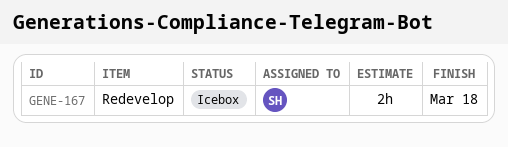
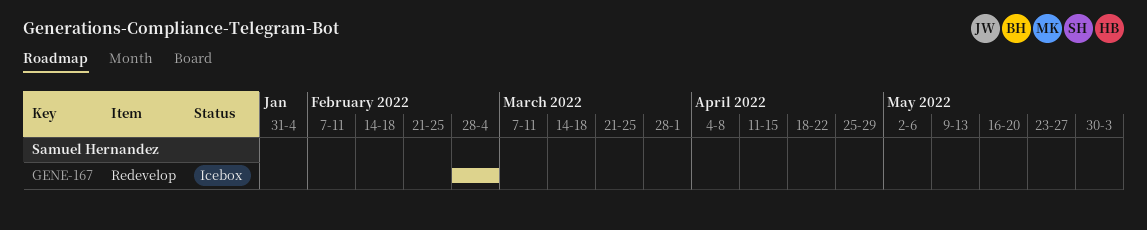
GENE-167, due: Mar 18 -> Mar 4

